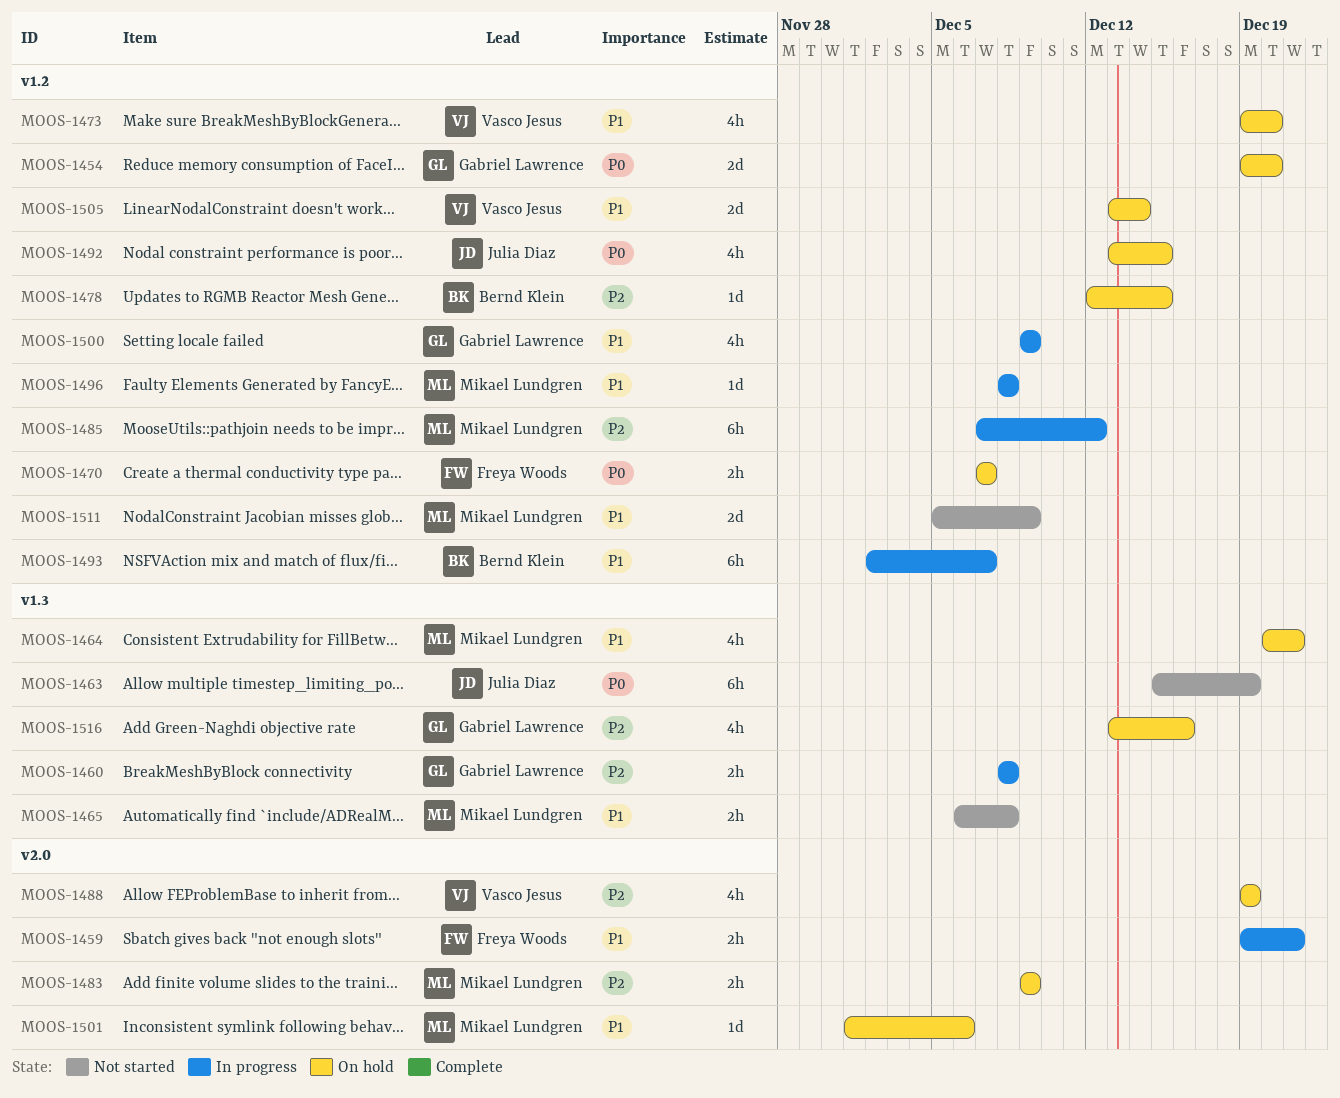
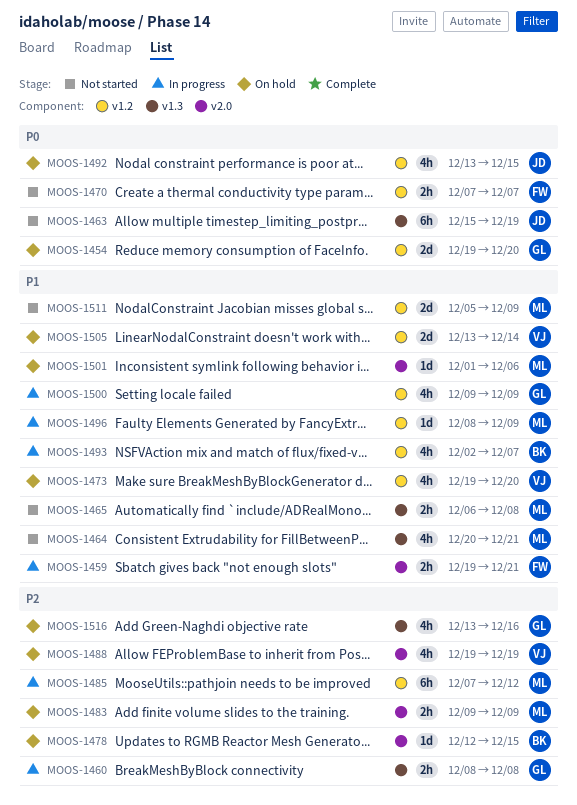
MOOS-1464, status: On hold -> Not started
MOOS-1470, status: On hold -> Not started
MOOS-1478, label: v1.2 -> v2.0
MOOS-1493, estimate: 6h -> 4h
MOOS-1496, due: Dec 8 -> Dec 9

